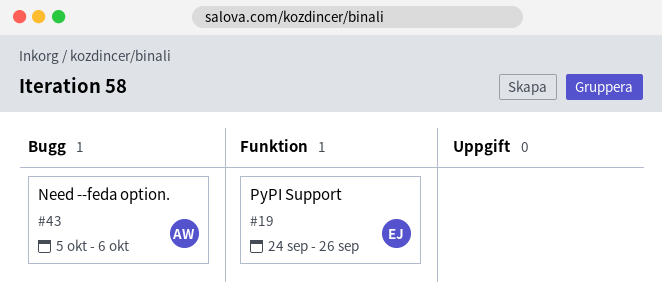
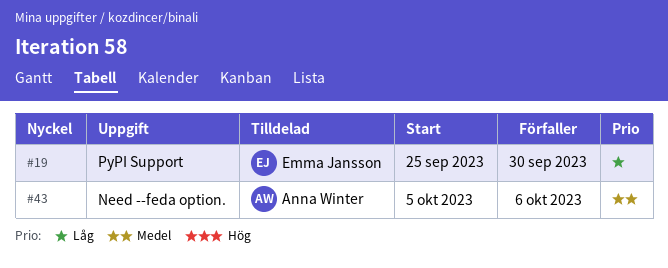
#19, start: Sep 24 -> Sep 25
#19, due: Sep 26 -> Sep 30

